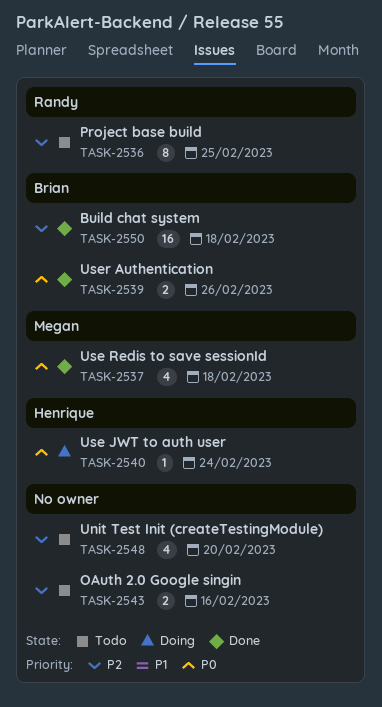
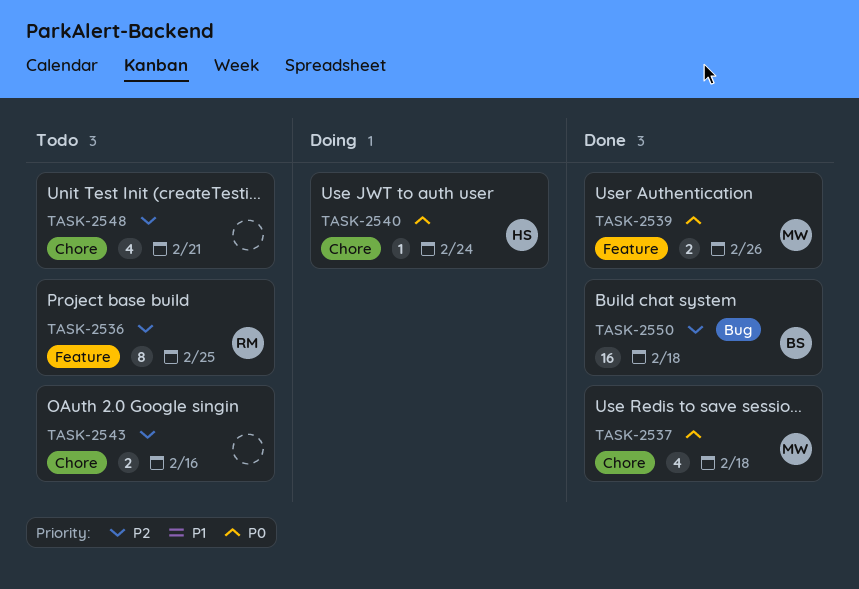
TASK-2539, owner: Brian -> Megan
TASK-2548, due: Feb 20 -> Feb 21

